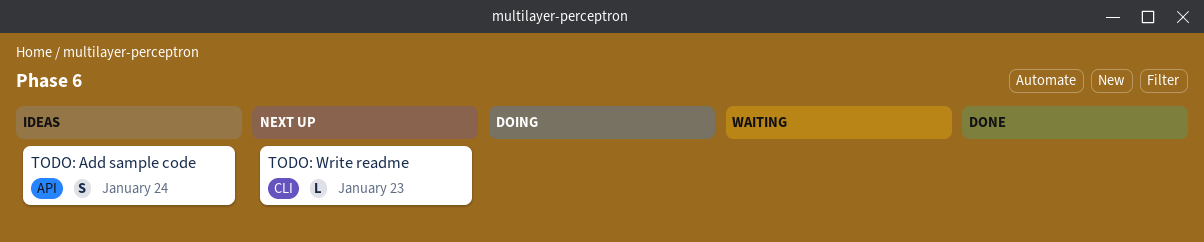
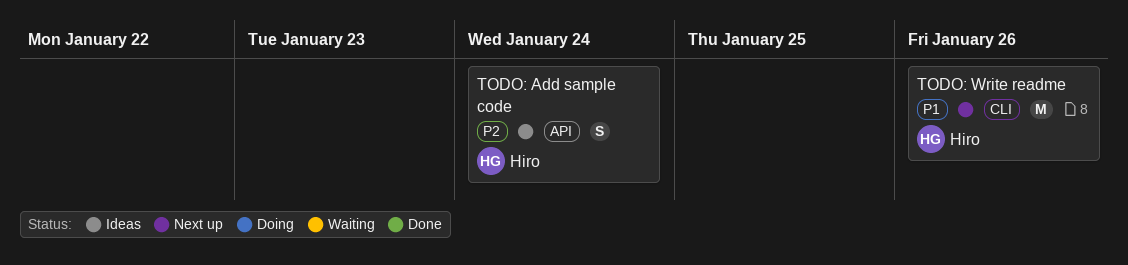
TODO: Write readme, estimate: L -> M
TODO: Write readme, due: Jan 23 -> Jan 26

